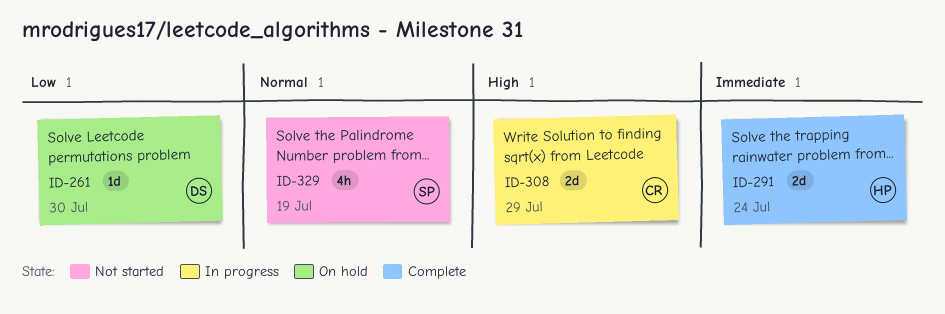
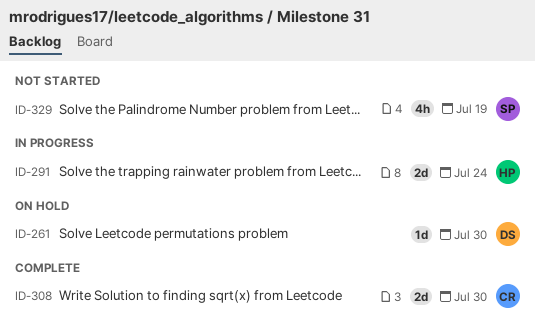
ID-291, status: Complete -> In progress
ID-308, status: In progress -> Complete
ID-308, due: Jul 29 -> Jul 30

